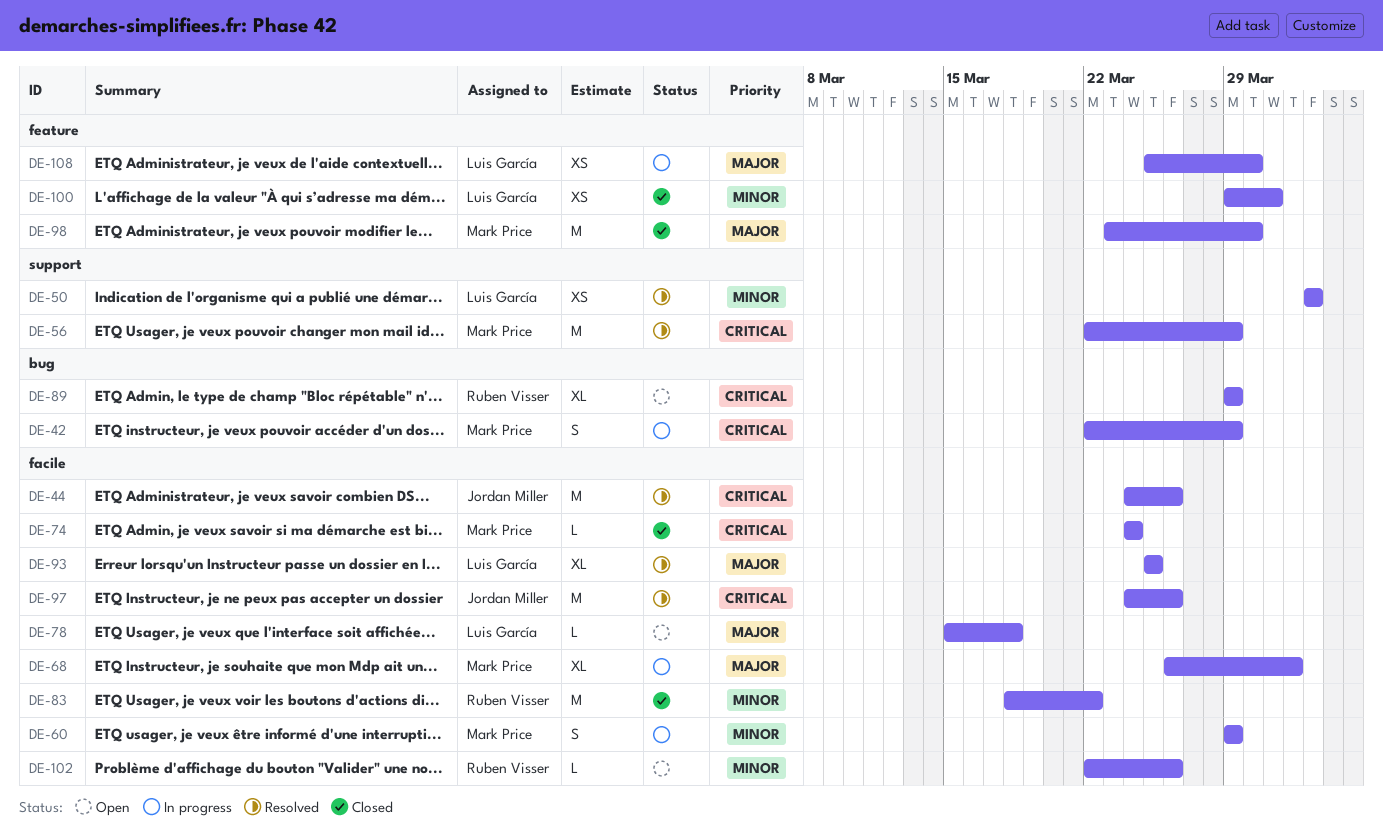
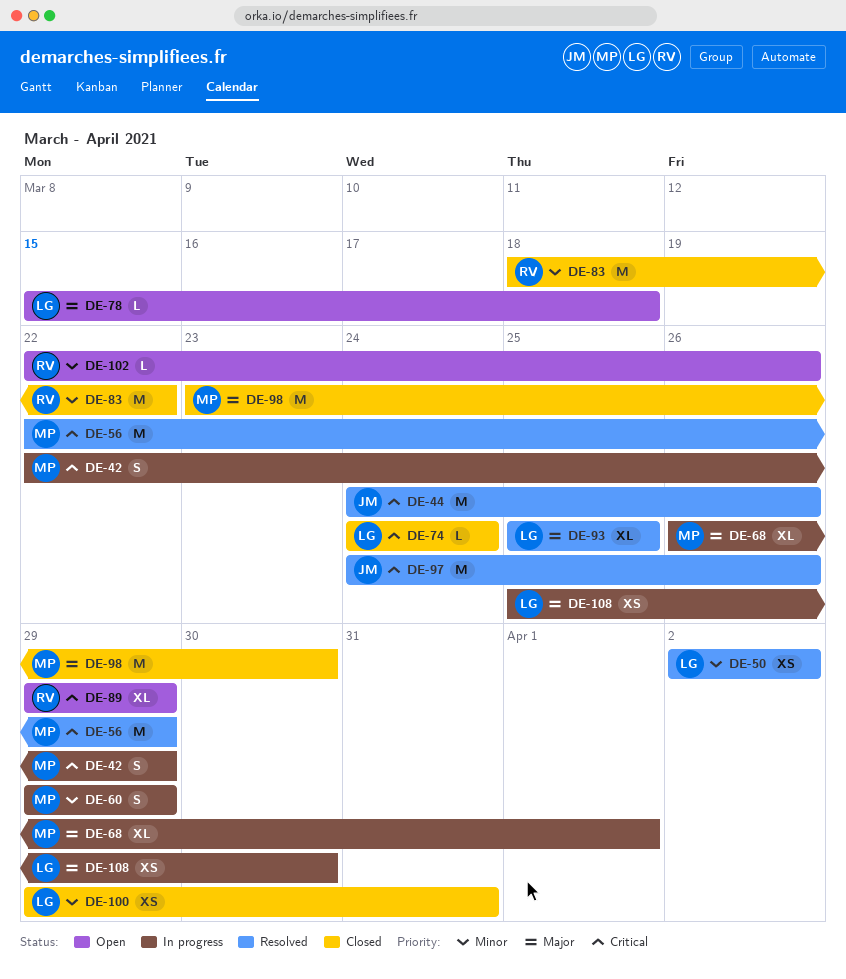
DE-74, owner: Mark Price -> Luis García

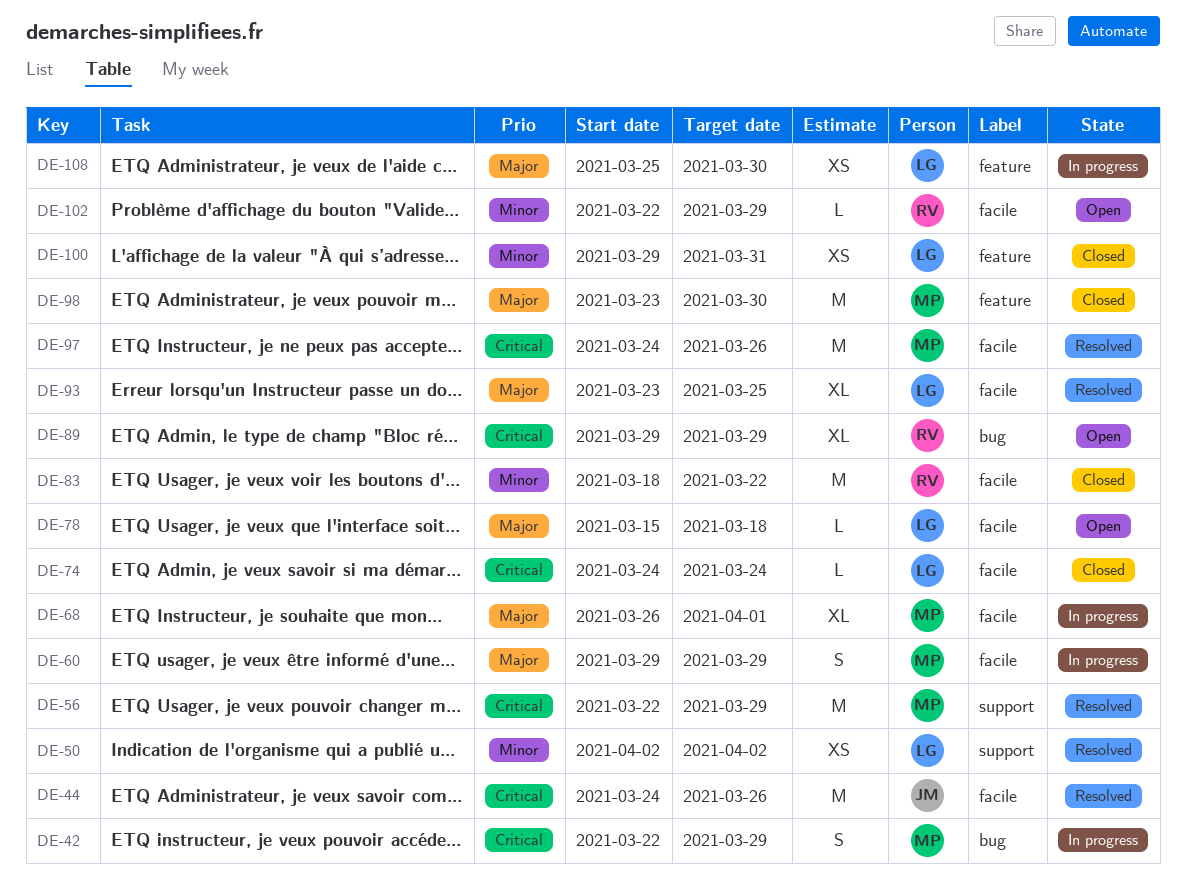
DE-60, priority: Minor -> Major
DE-93, start: Mar 25 -> Mar 23
DE-97, owner: JM -> MP
DE-102, due: Mar 26 -> Mar 29

